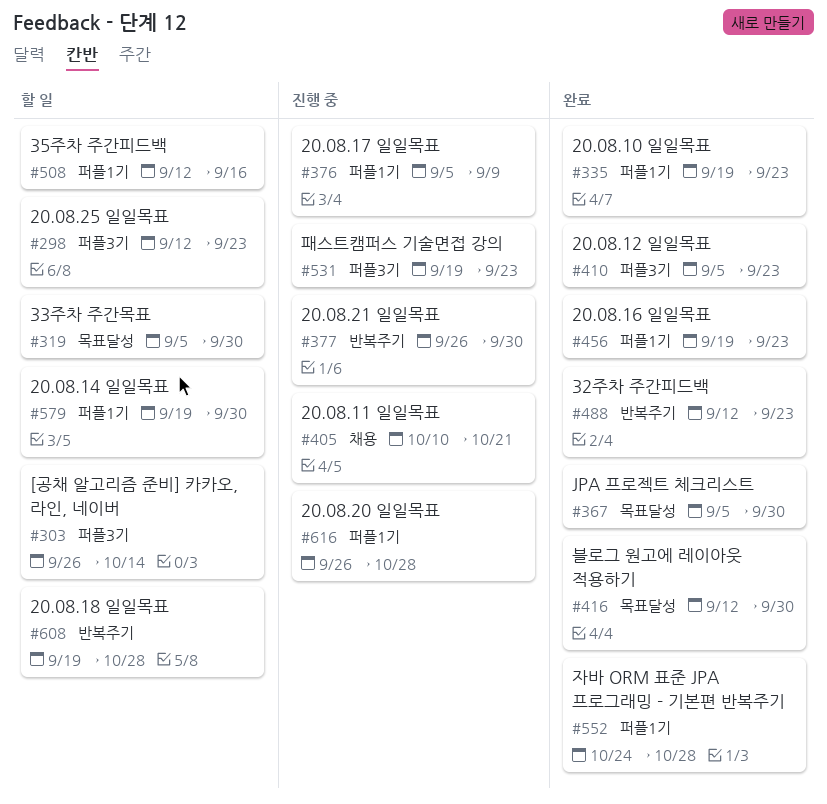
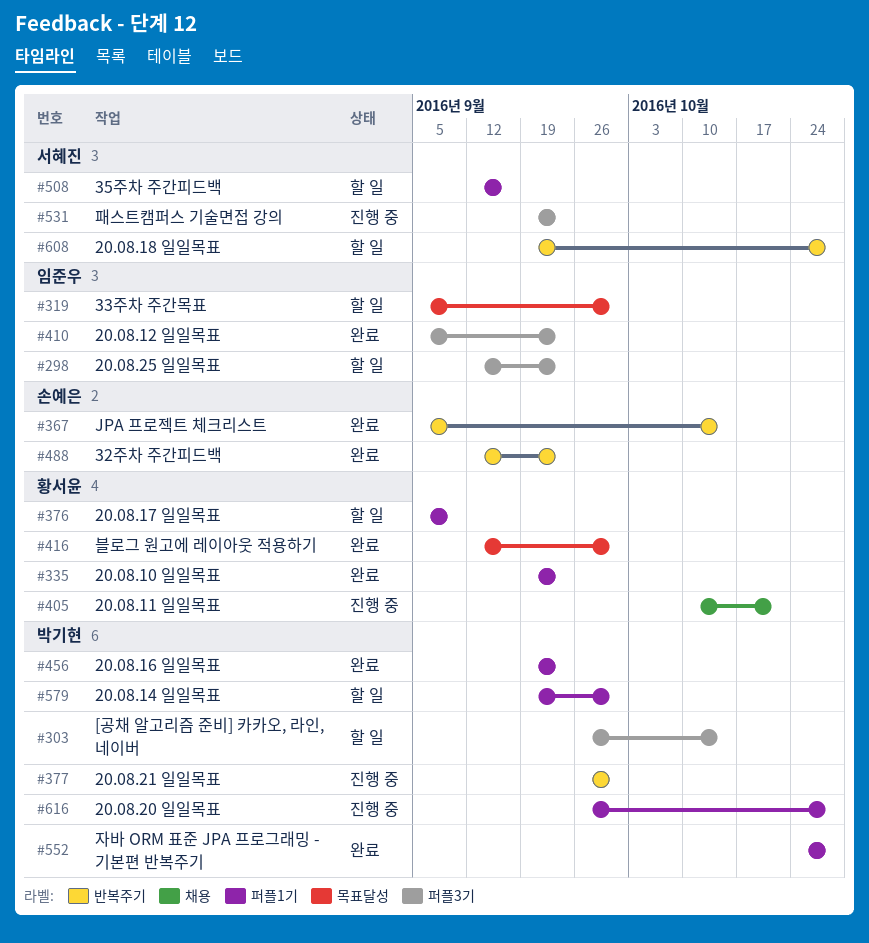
#367, label: 목표달성 -> 반복주기
#367, due: Sep 30 -> Oct 14
#376, status: 진행 중 -> 할 일

